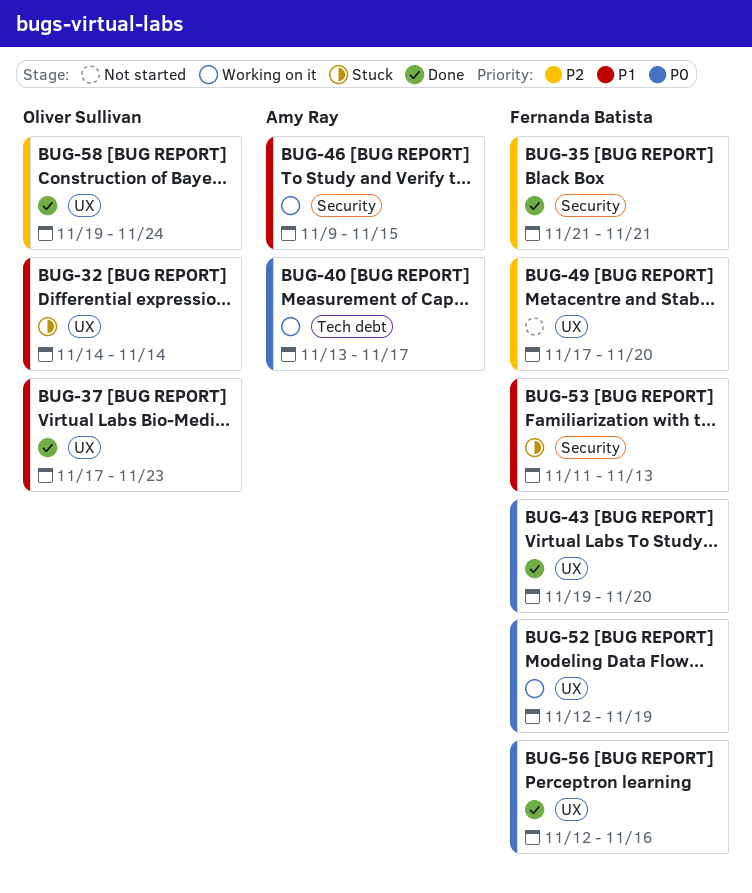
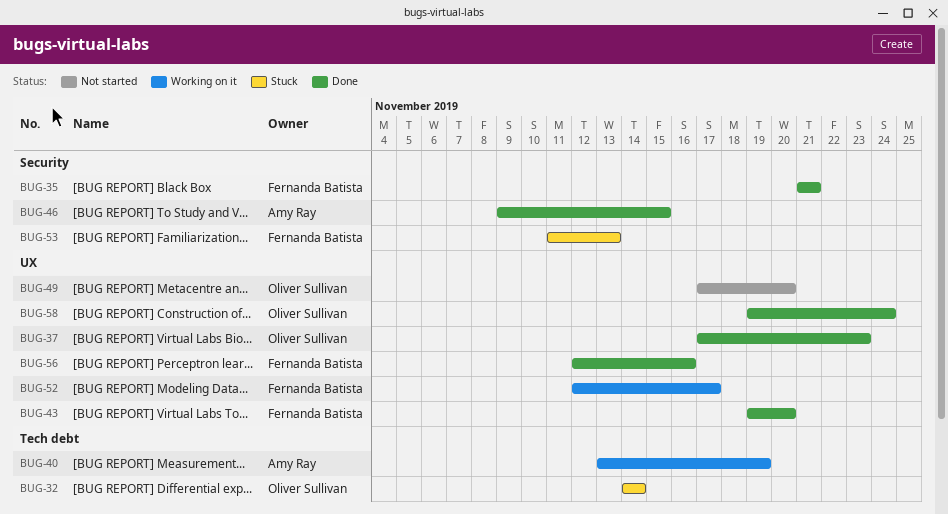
BUG-32, label: UX -> Tech debt
BUG-40, due: Nov 17 -> Nov 19
BUG-46, status: Working on it -> Done
BUG-49, owner: Fernanda Batista -> Oliver Sullivan
BUG-52, due: Nov 19 -> Nov 17

